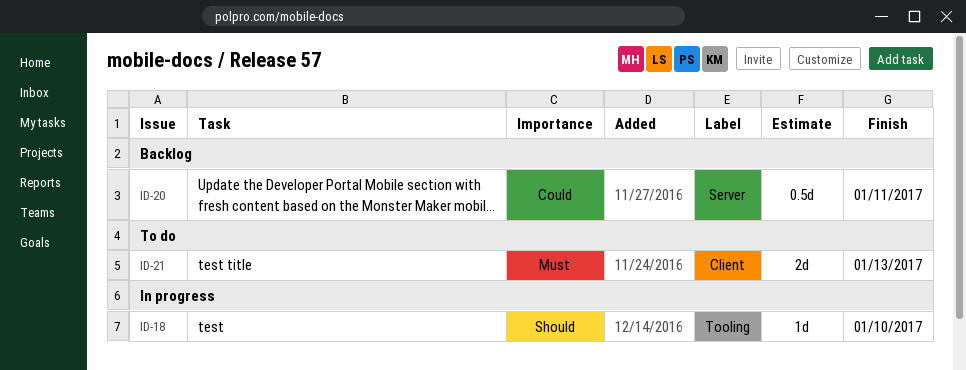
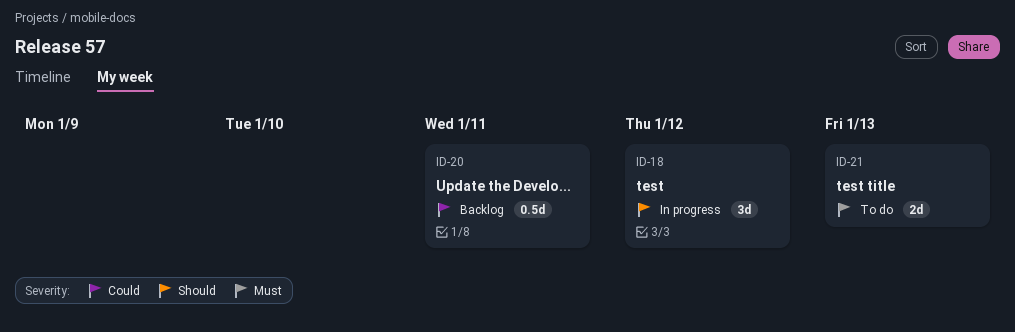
ID-18, estimate: 1d -> 3d
ID-18, due: Jan 10 -> Jan 12

